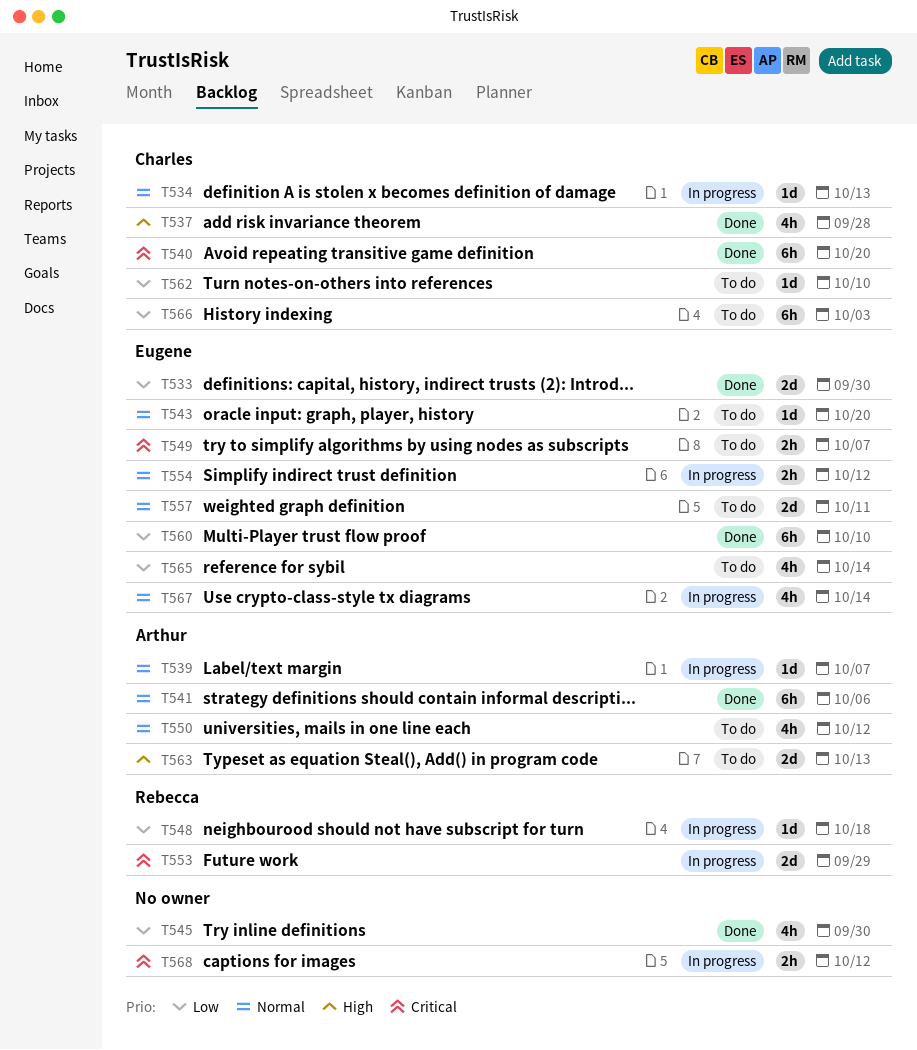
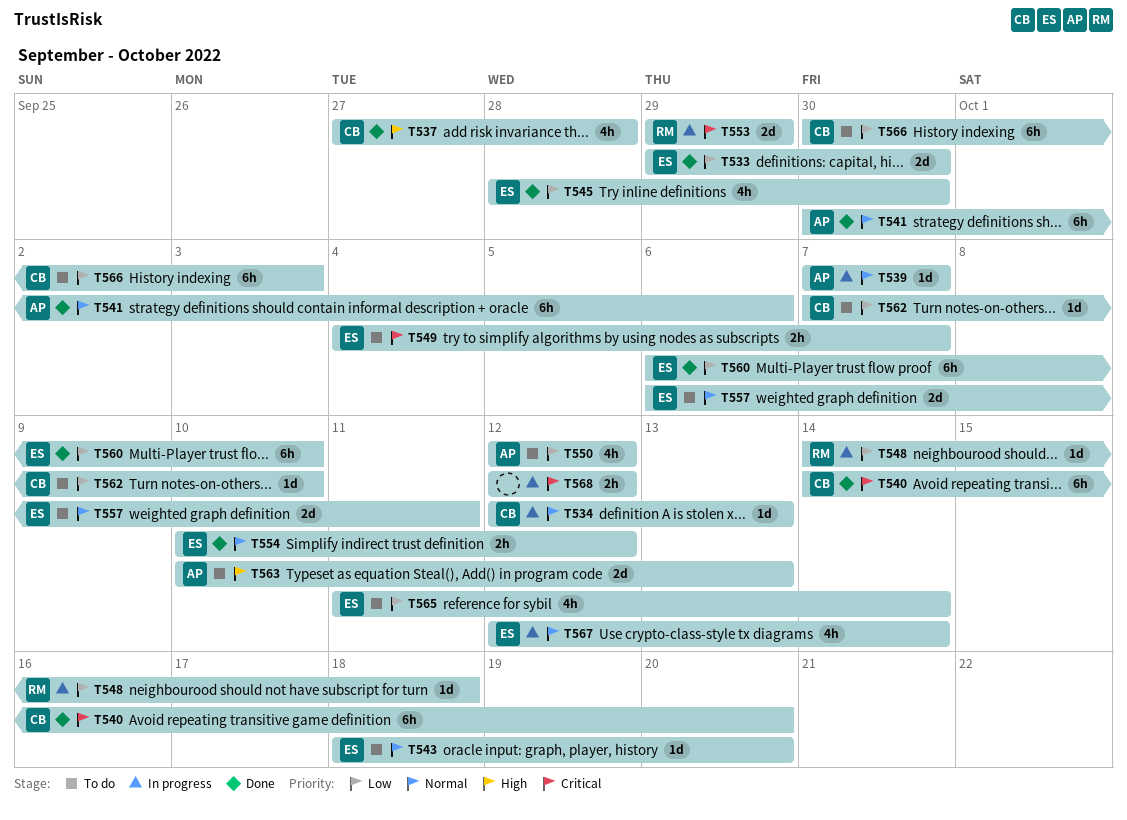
T545, owner: none -> Eugene
T550, priority: Normal -> Low
T554, status: In progress -> Done

